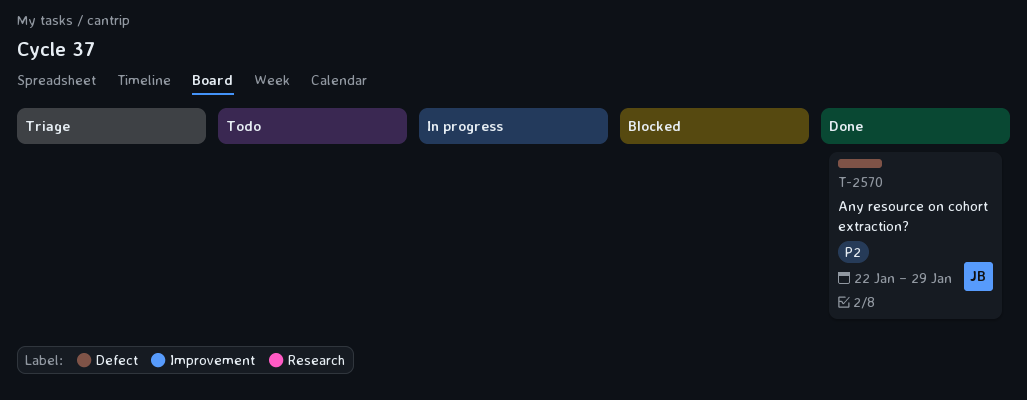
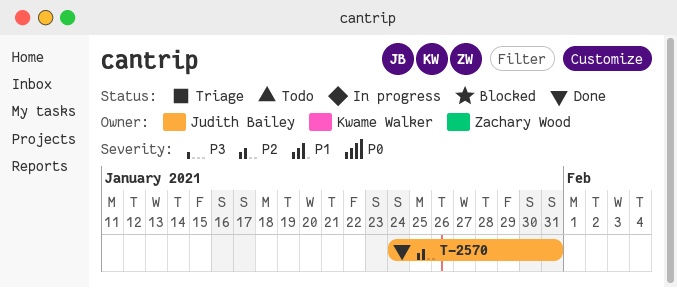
T-2570, start: Jan 22 -> Jan 24
T-2570, due: Jan 29 -> Jan 31

